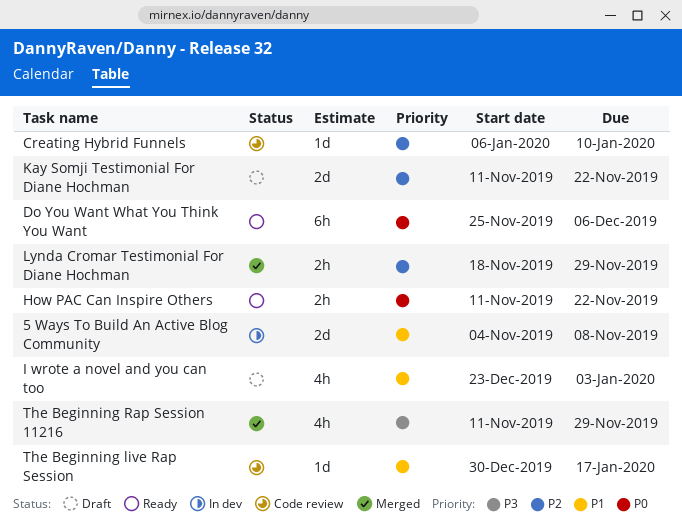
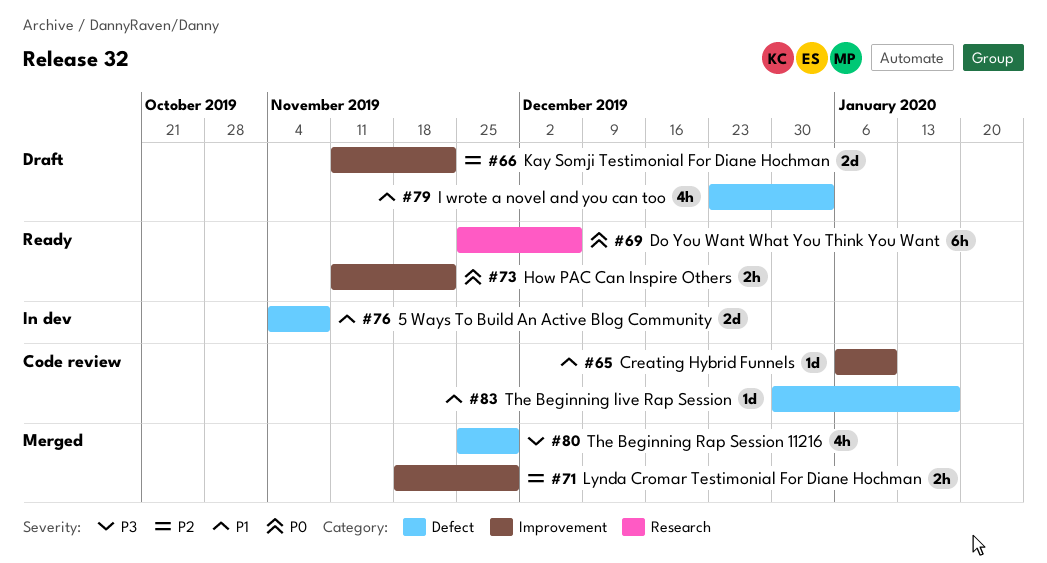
Creating Hybrid Funnels, priority: P2 -> P1
The Beginning Rap Session 11216, start: Nov 11 -> Nov 25

